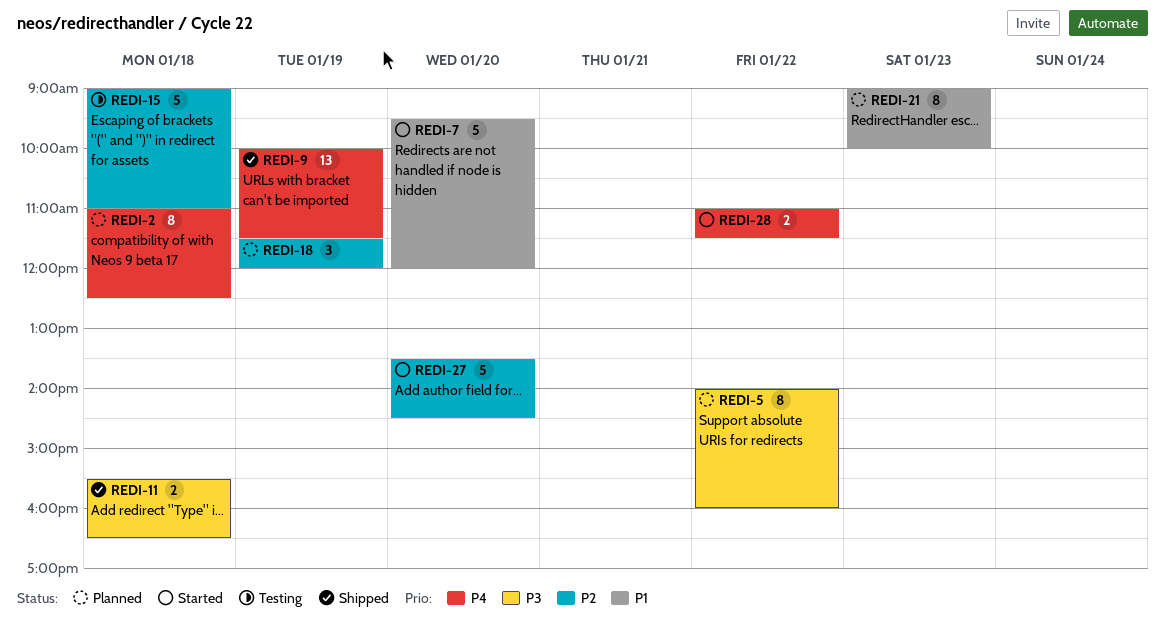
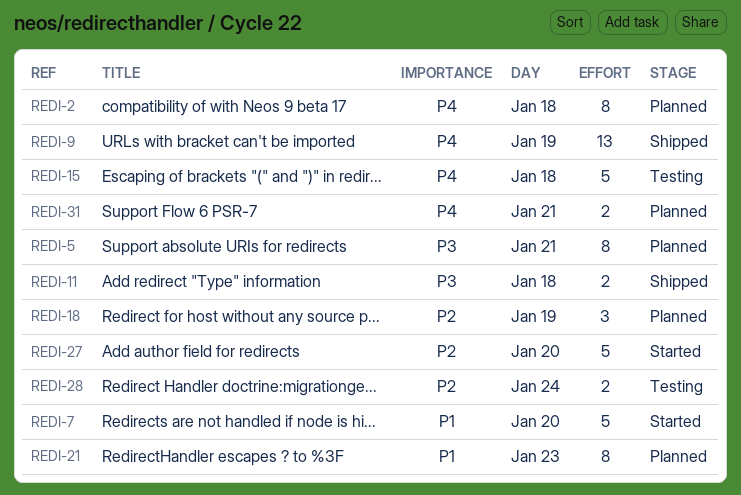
REDI-5, day: Jan 22 -> Jan 21
REDI-15, priority: P2 -> P4
REDI-28, status: Started -> Testing
REDI-28, priority: P4 -> P2
REDI-28, day: Jan 22 -> Jan 24
REDI-31: none -> present

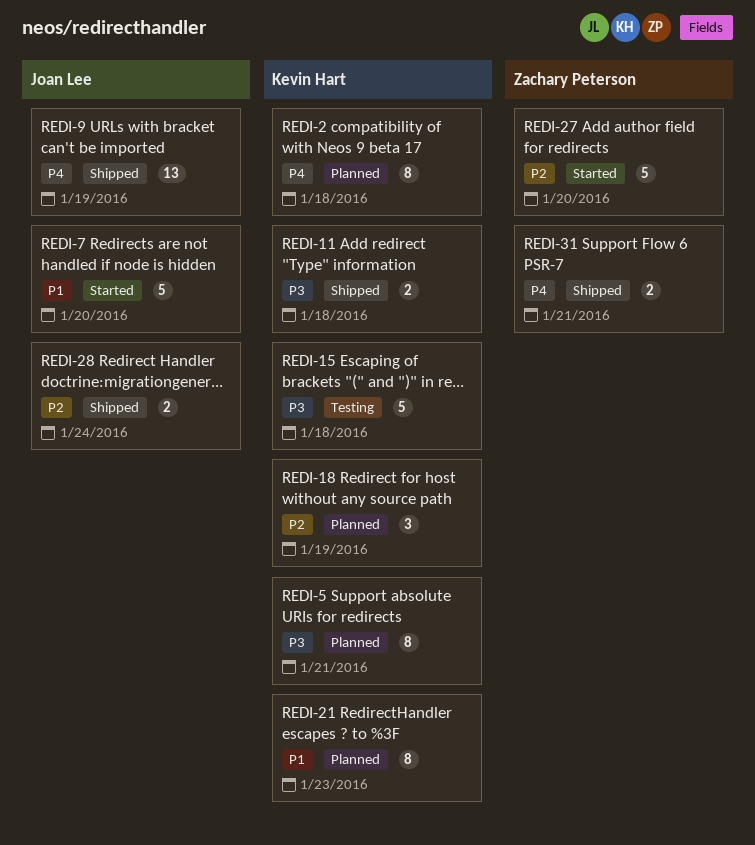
REDI-15, priority: P4 -> P3
REDI-28, status: Testing -> Shipped
REDI-31, status: Planned -> Shipped

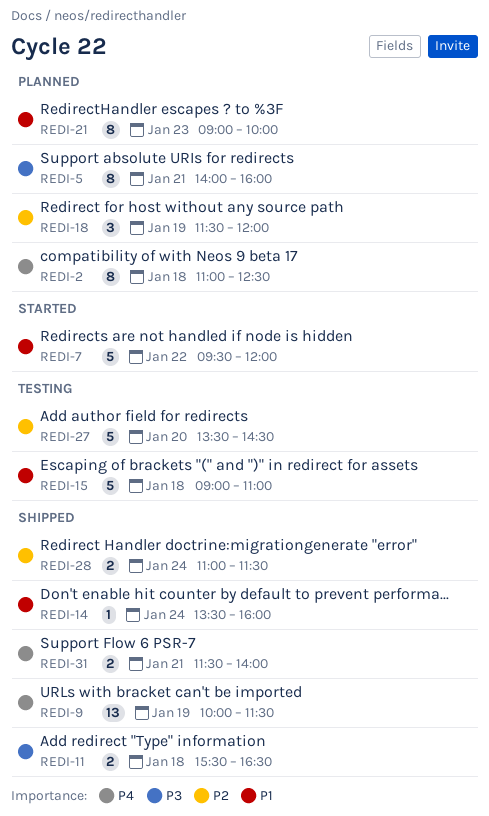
REDI-7, day: Jan 20 -> Jan 22
REDI-14: none -> present
REDI-15, priority: P3 -> P1
REDI-27, status: Started -> Testing

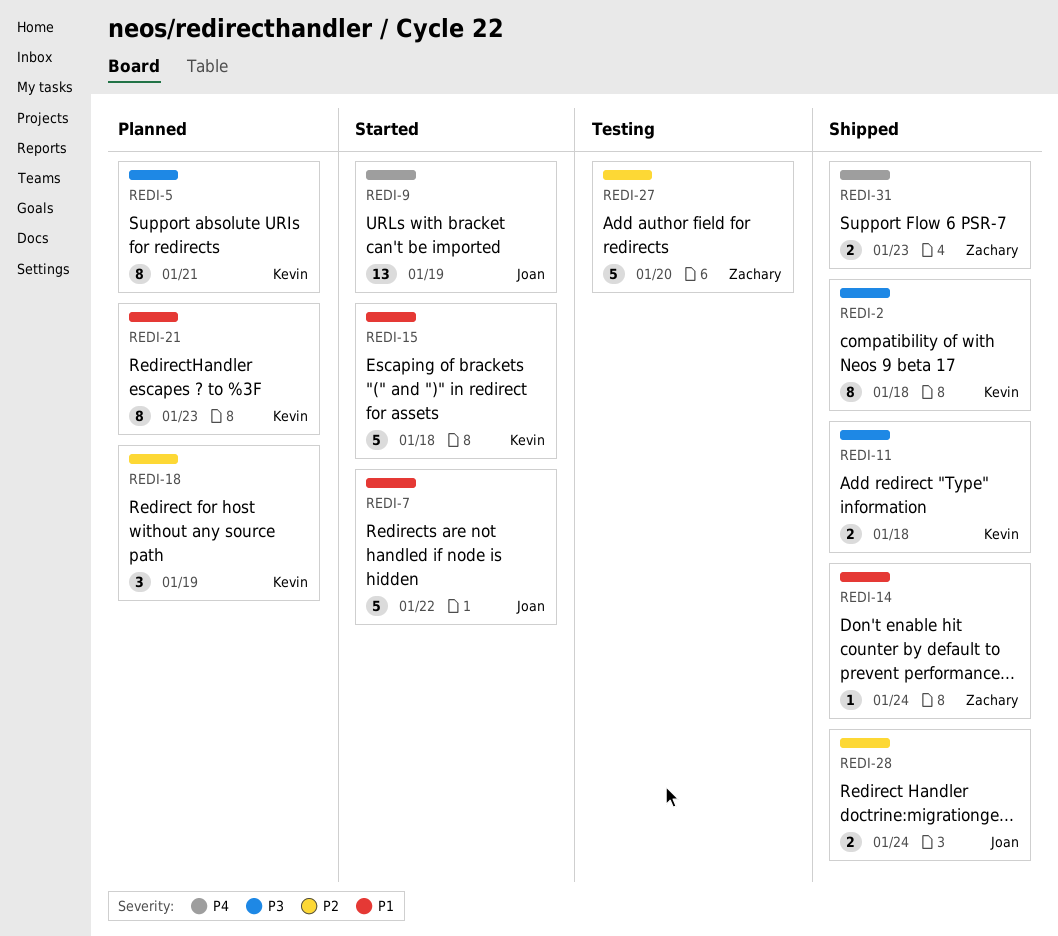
REDI-2, status: Planned -> Shipped
REDI-2, priority: P4 -> P3
REDI-9, status: Shipped -> Started
REDI-15, status: Testing -> Started
REDI-31, day: Jan 21 -> Jan 23

